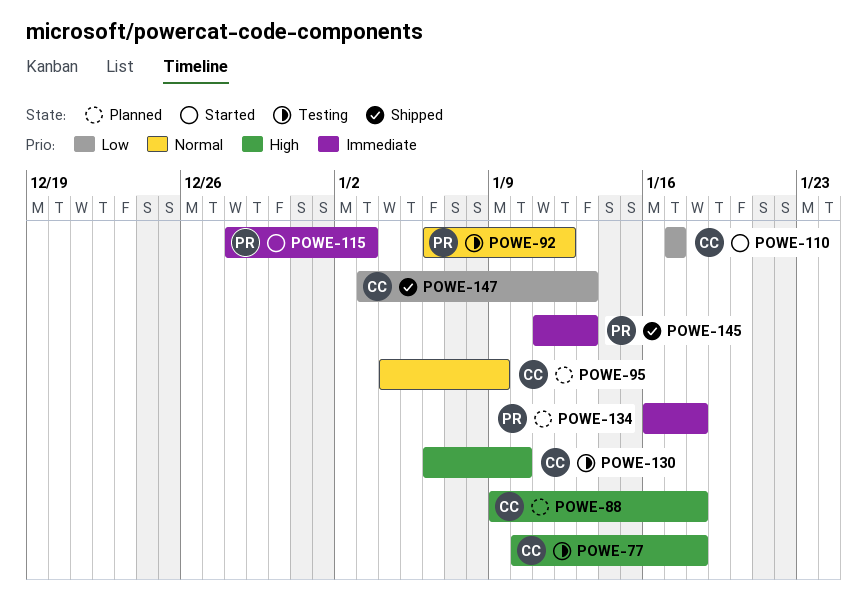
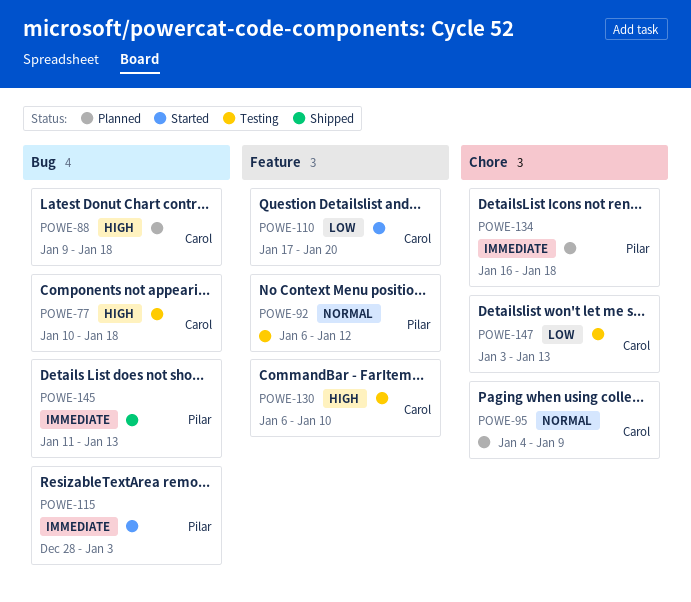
POWE-110, due: Jan 17 -> Jan 20
POWE-147, status: Shipped -> Testing

